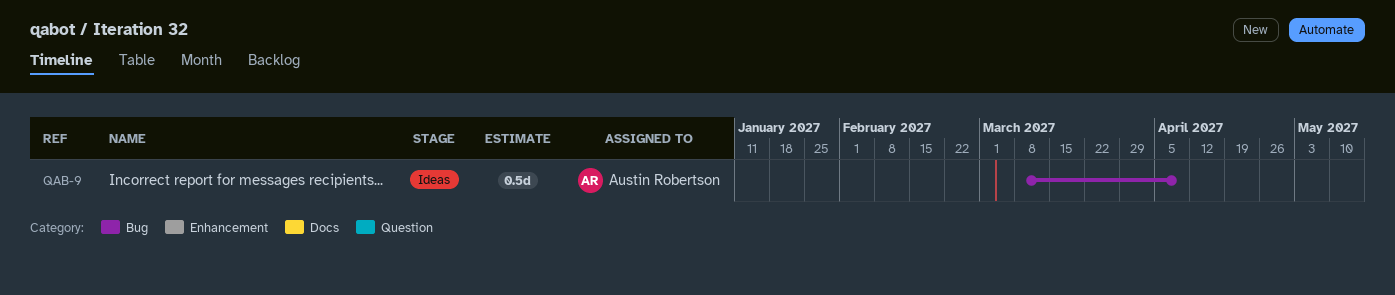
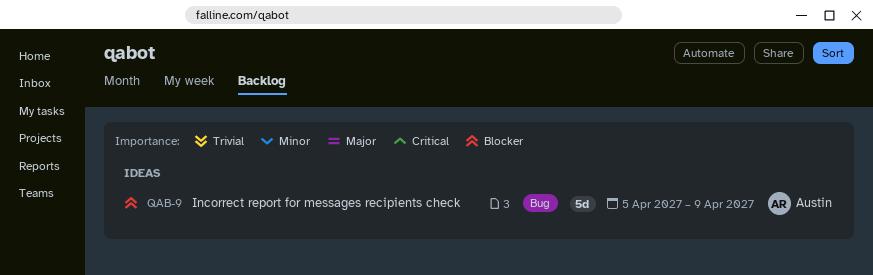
QAB-9, estimate: 0.5d -> 5d
QAB-9, start: Mar 8 -> Apr 5

